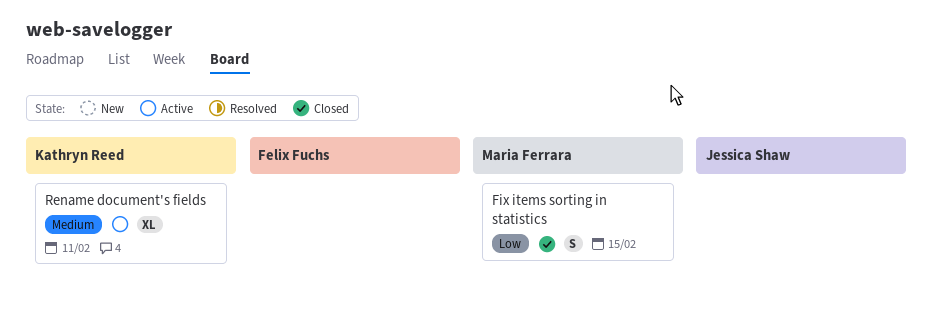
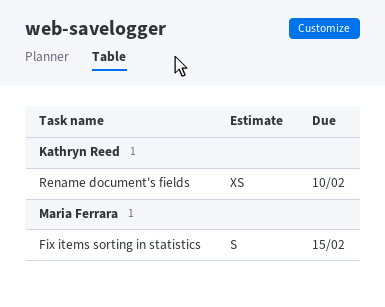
Rename document's fields, estimate: XL -> XS
Rename document's fields, due: Feb 11 -> Feb 10

